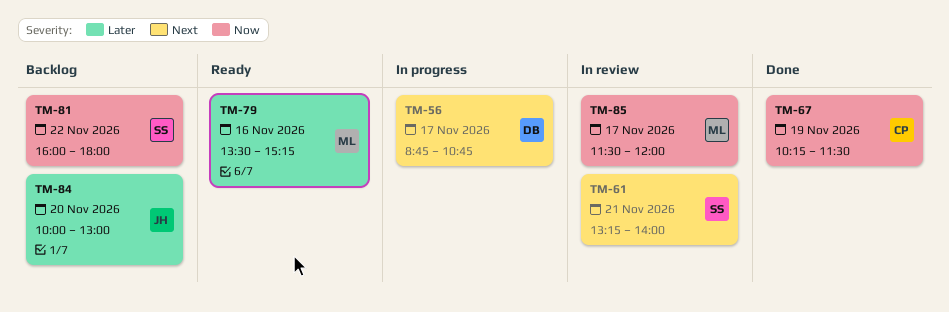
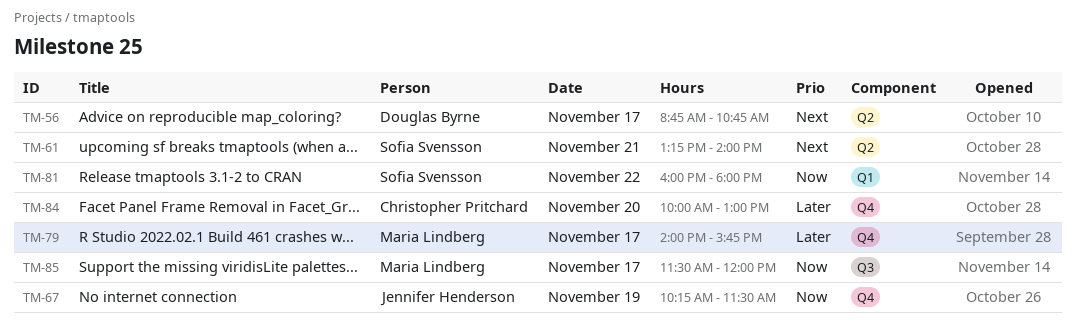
TM-67, owner: Christopher Pritchard -> Jennifer Henderson
TM-79, day: Nov 16 -> Nov 17
TM-79, begins: 13:30 -> 14:00
TM-79, ends: 15:15 -> 15:45
TM-84, owner: Jennifer Henderson -> Christopher Pritchard

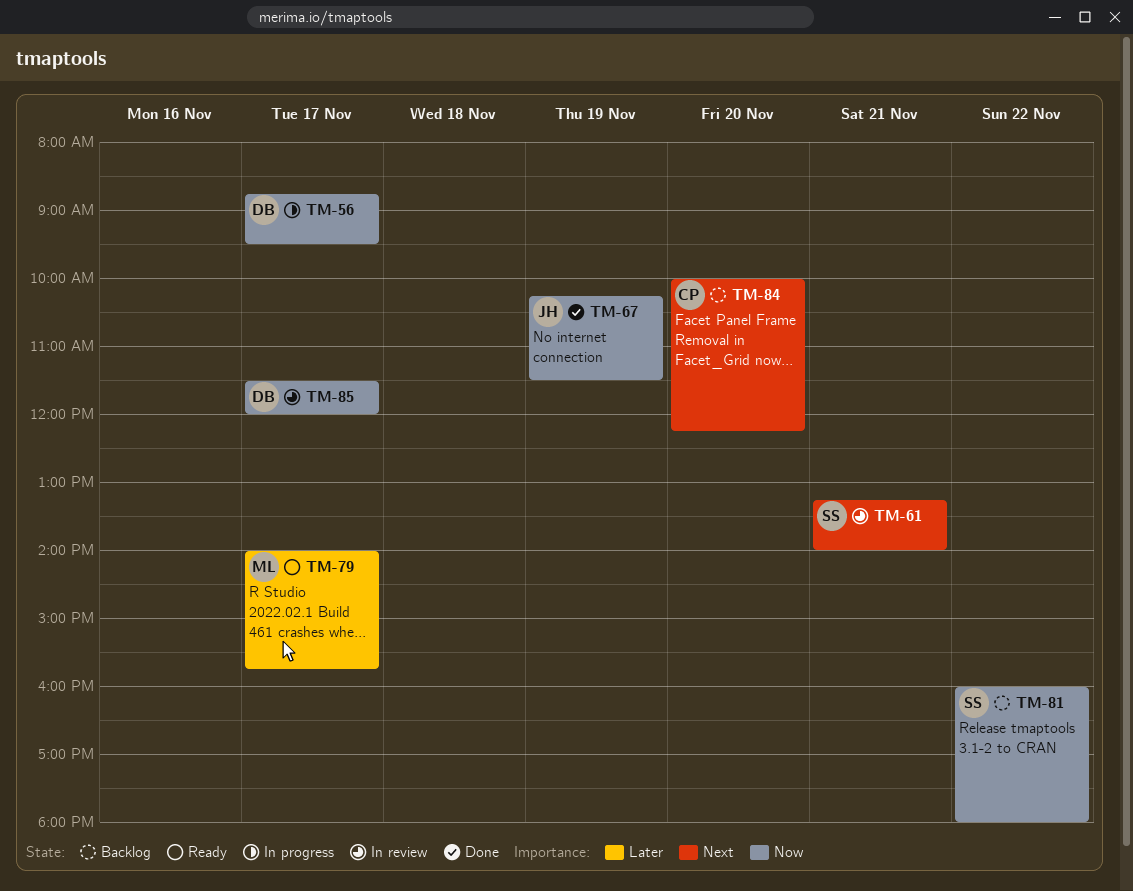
TM-56, priority: Next -> Now
TM-56, ends: 10:45 -> 09:30
TM-84, priority: Later -> Next
TM-84, ends: 13:00 -> 12:15
TM-85, owner: Maria Lindberg -> Douglas Byrne

